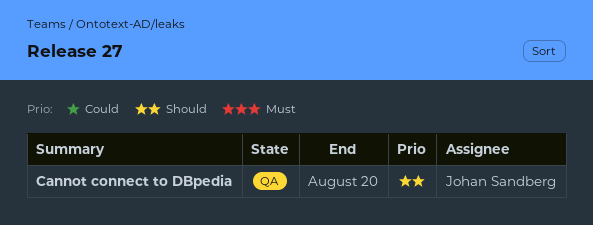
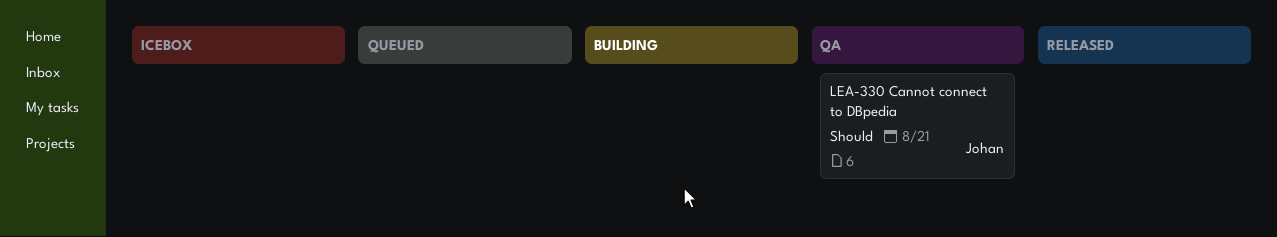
Cannot connect to DBpedia, due: Aug 20 -> Aug 21

